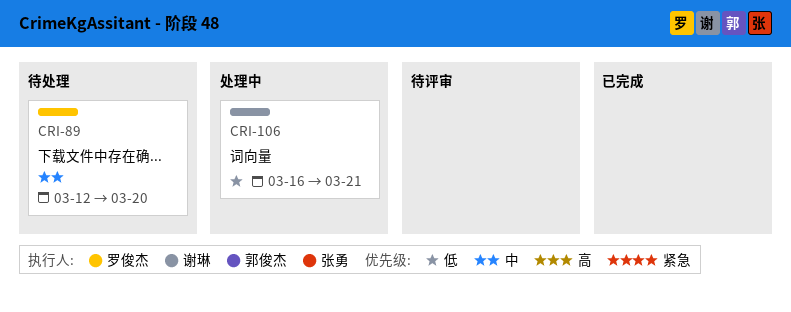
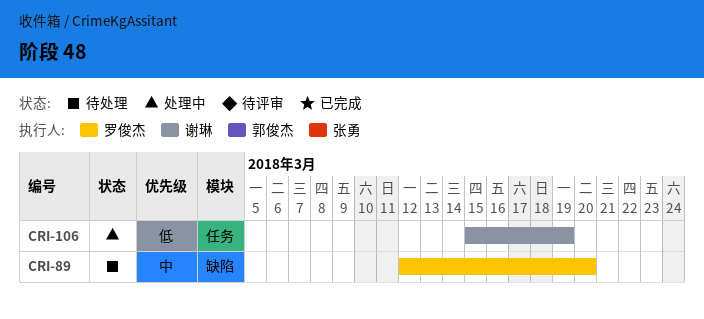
CRI-106, start: Mar 16 -> Mar 15
CRI-106, due: Mar 21 -> Mar 19

